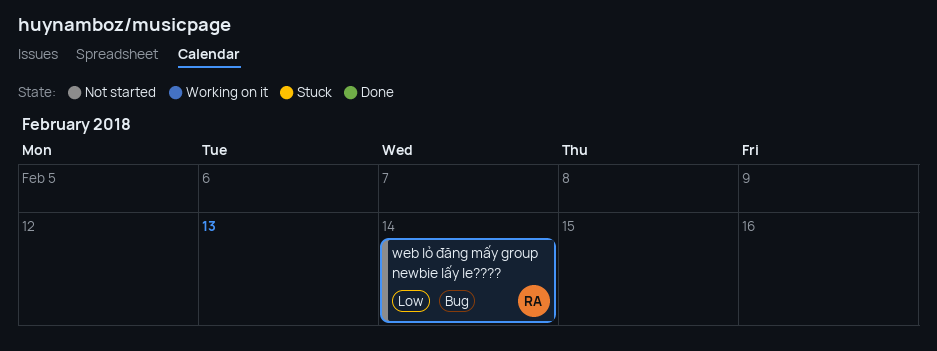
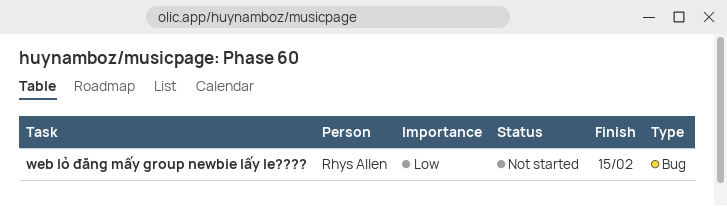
web lỏ đăng mấy group newbie lấy le????, due: Feb 14 -> Feb 15

